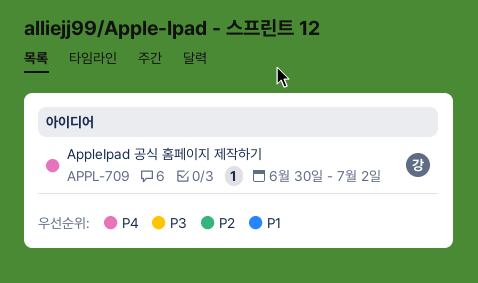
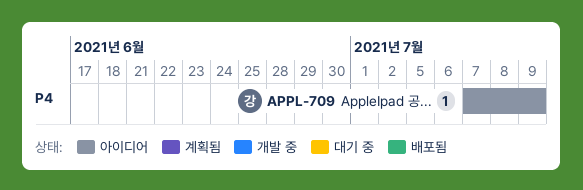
APPL-709, start: Jun 30 -> Jul 7
APPL-709, due: Jul 2 -> Jul 9

